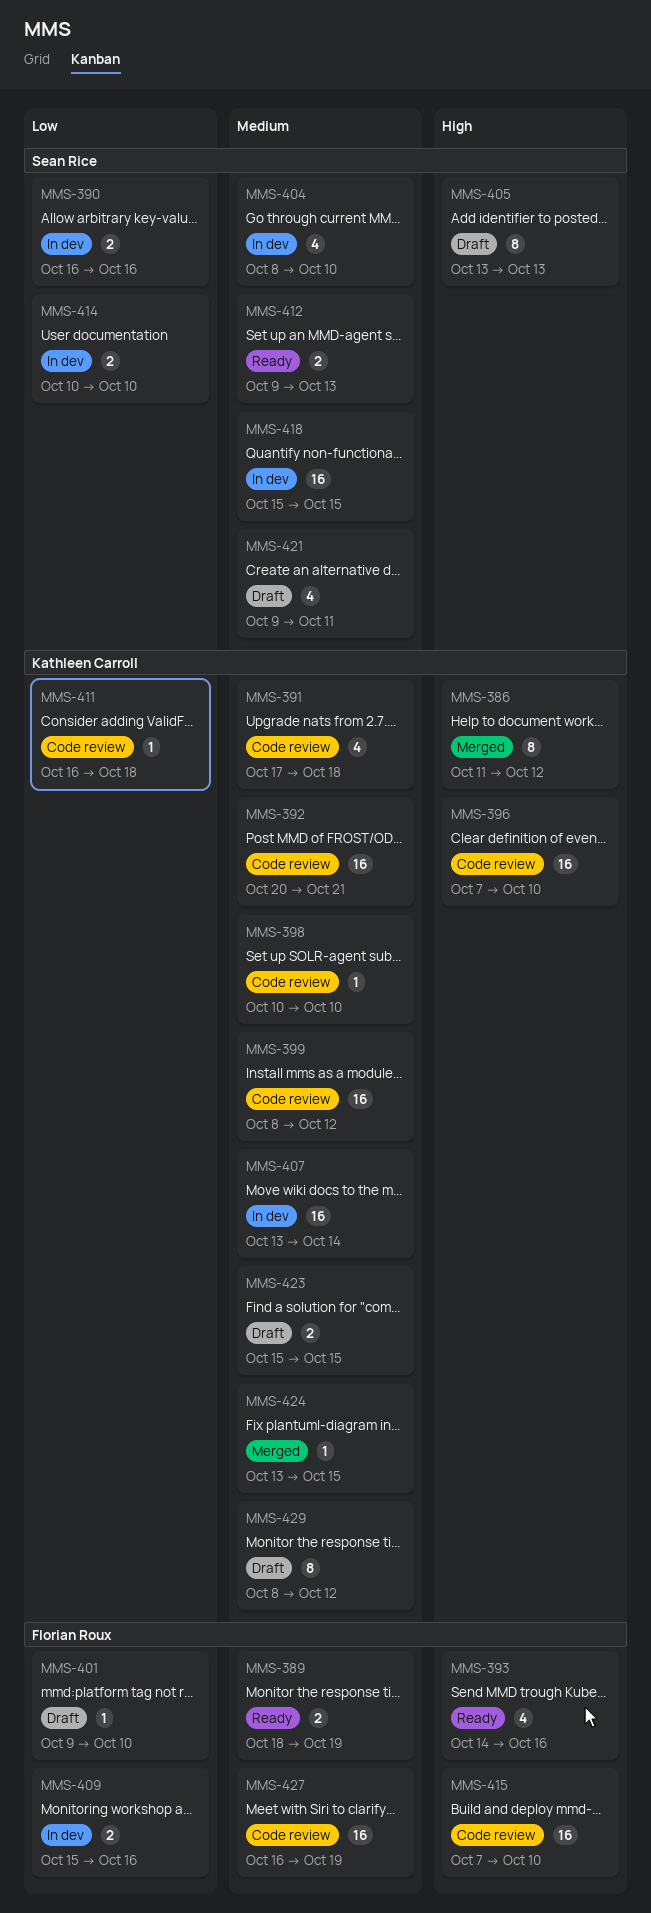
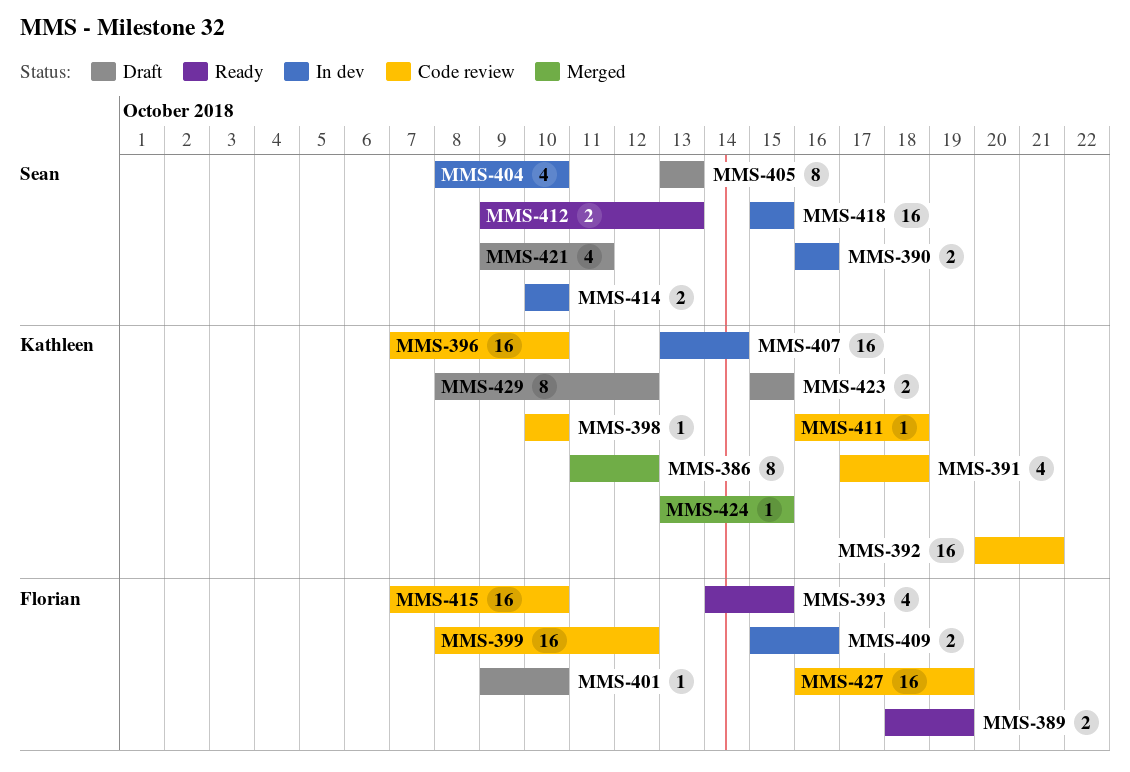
MMS-393, due: Oct 16 -> Oct 15
MMS-399, owner: Kathleen Carroll -> Florian Roux

